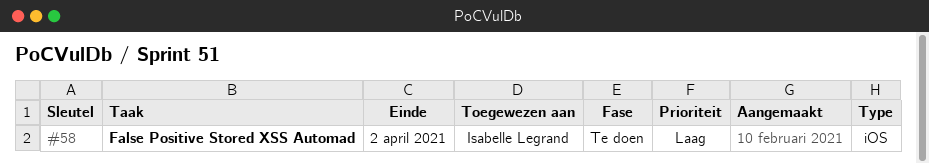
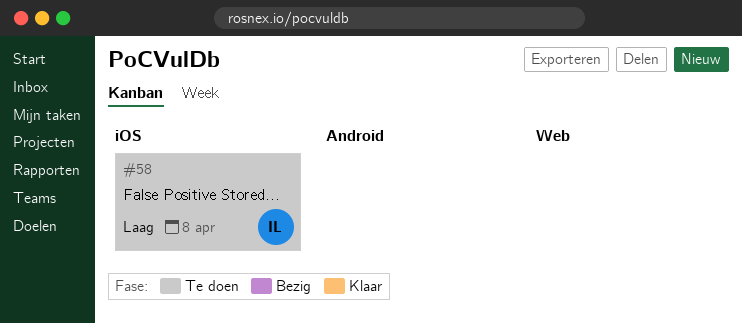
#58, due: Apr 2 -> Apr 8

